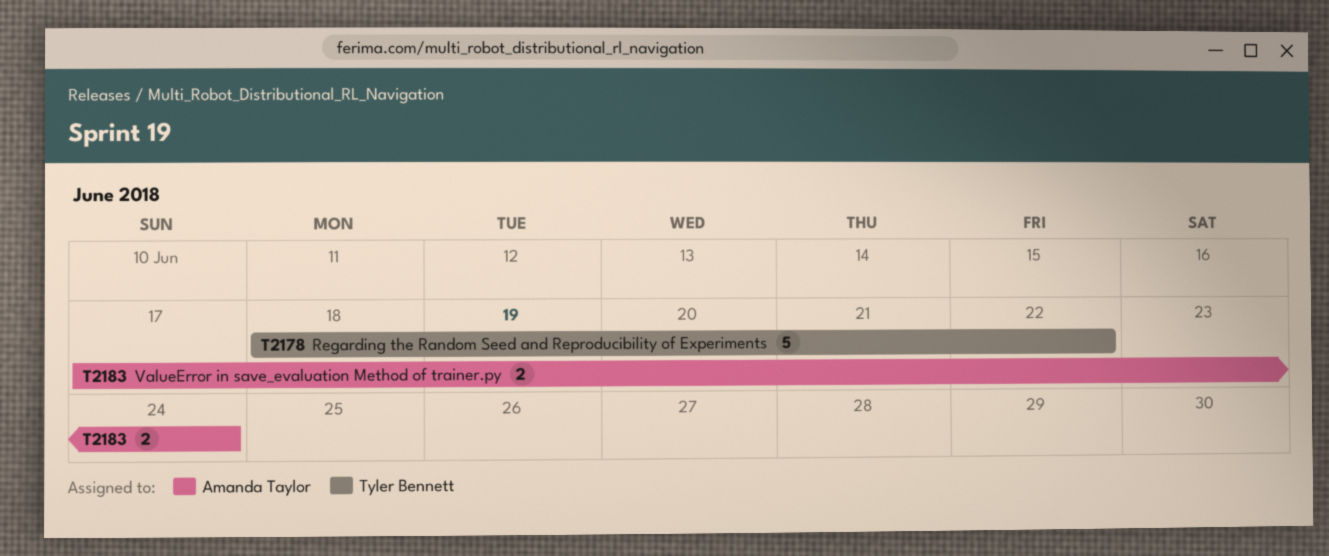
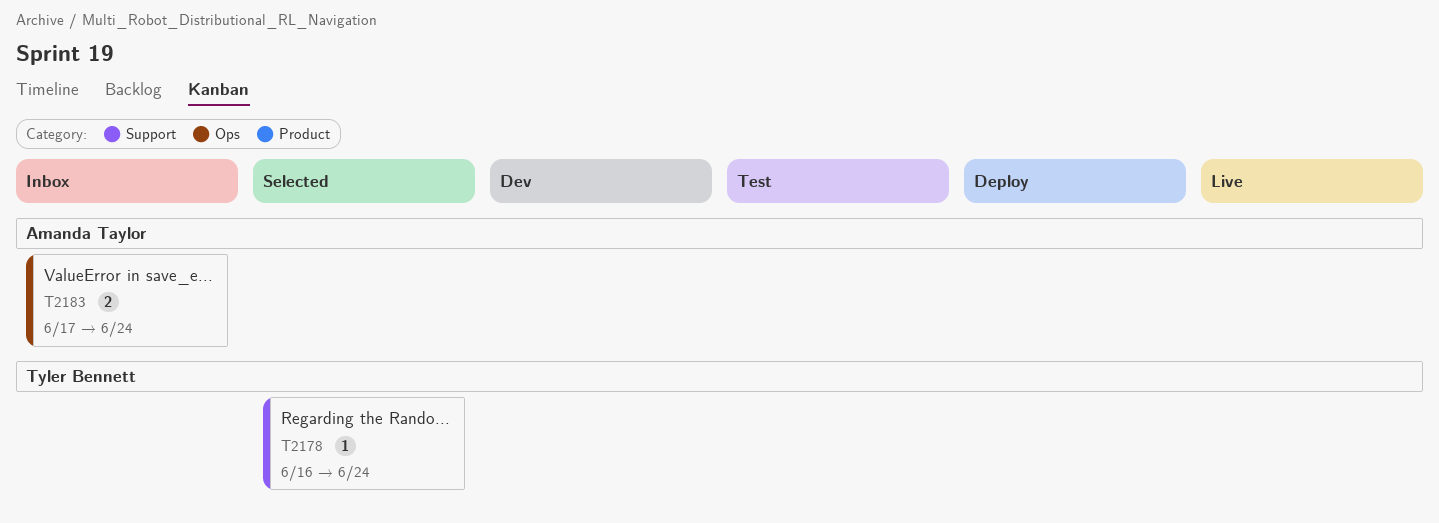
T2178, estimate: 5 -> 1
T2178, start: Jun 18 -> Jun 16
T2178, due: Jun 22 -> Jun 24

